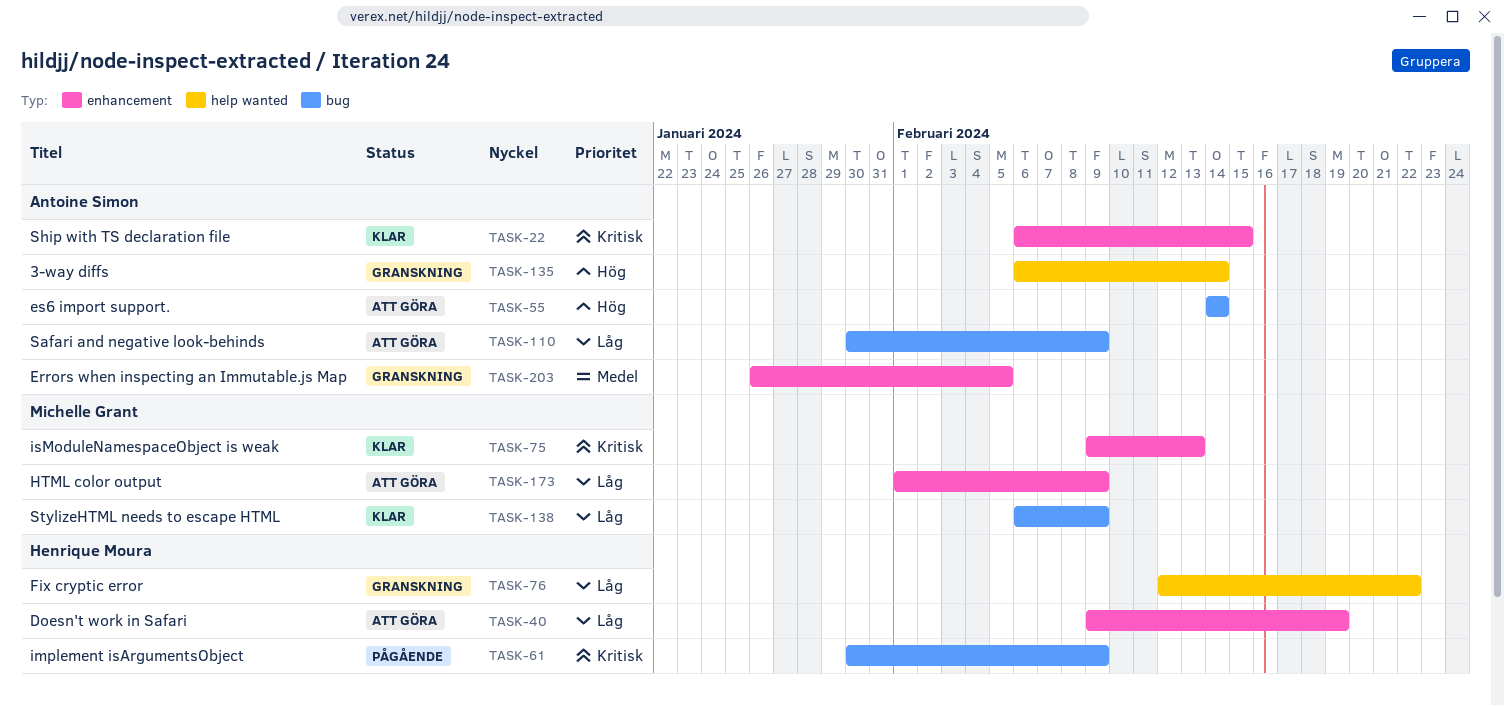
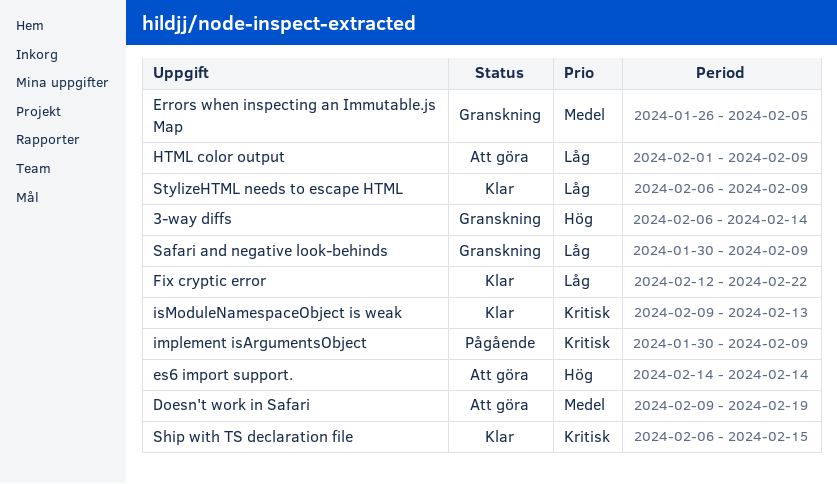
Doesn't work in Safari, priority: Låg -> Medel
Fix cryptic error, status: Granskning -> Klar
Safari and negative look-behinds, status: Att göra -> Granskning

